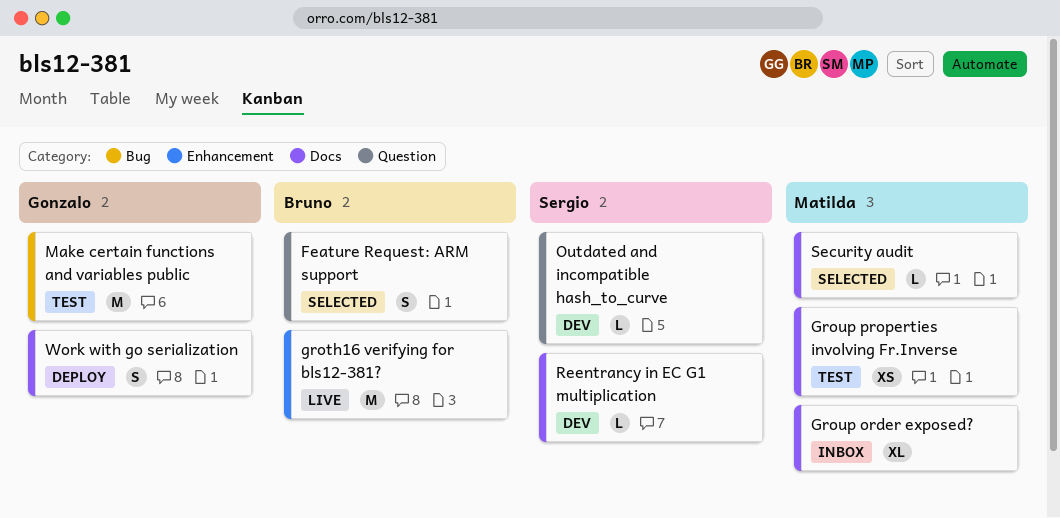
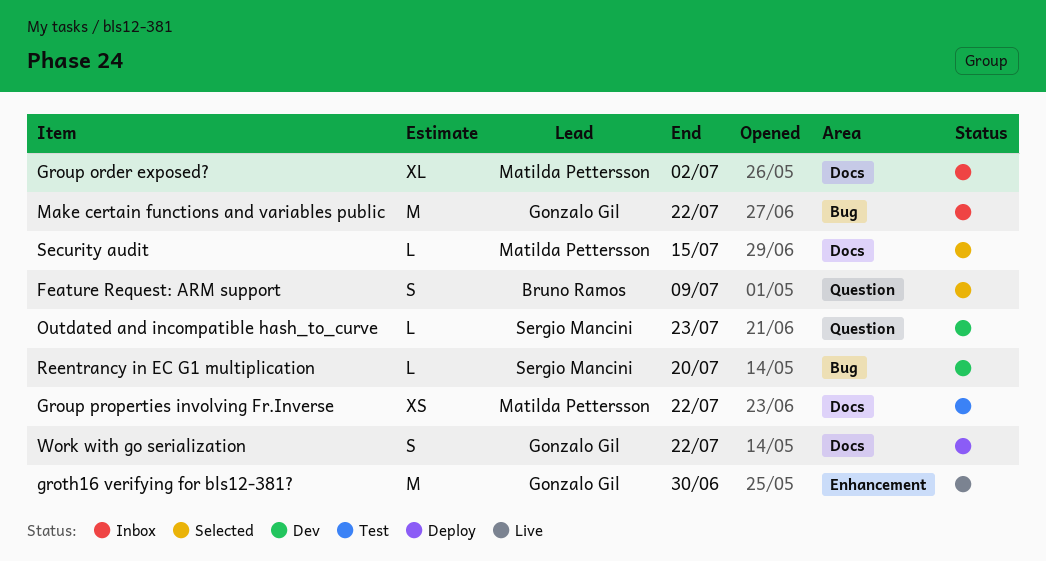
groth16 verifying for bls12-381?, owner: Bruno Ramos -> Gonzalo Gil
Make certain functions and variables public, status: Test -> Inbox
Reentrancy in EC G1 multiplication, label: Docs -> Bug

